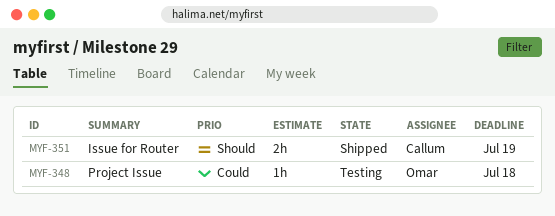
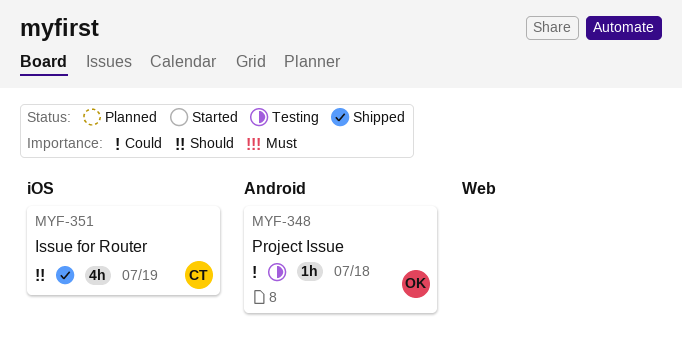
MYF-351, estimate: 2h -> 4h

